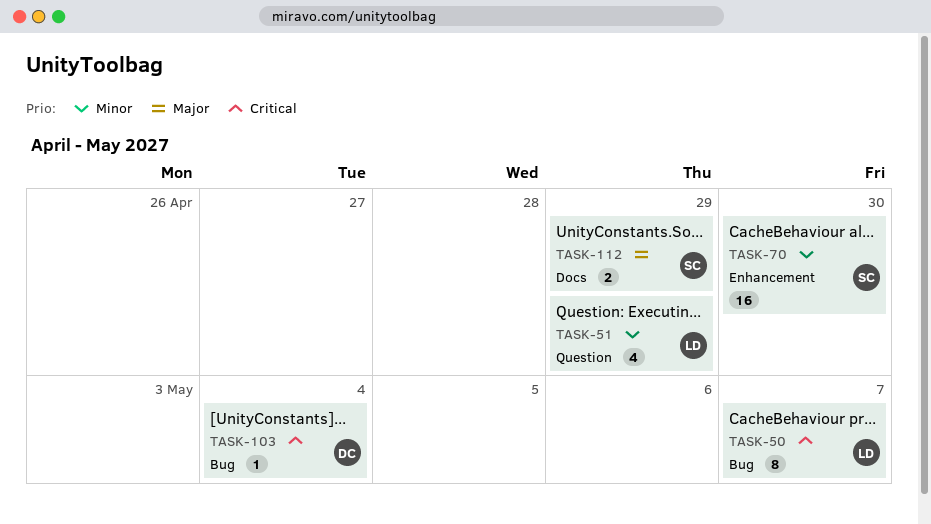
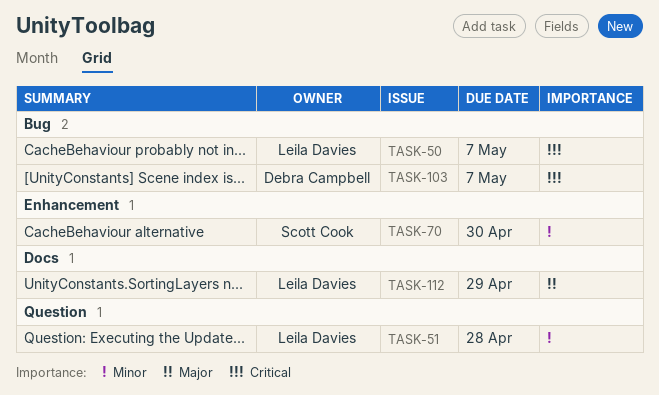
TASK-51, due: Apr 29 -> Apr 28
TASK-103, due: May 4 -> May 7
TASK-112, owner: Scott Cook -> Leila Davies

